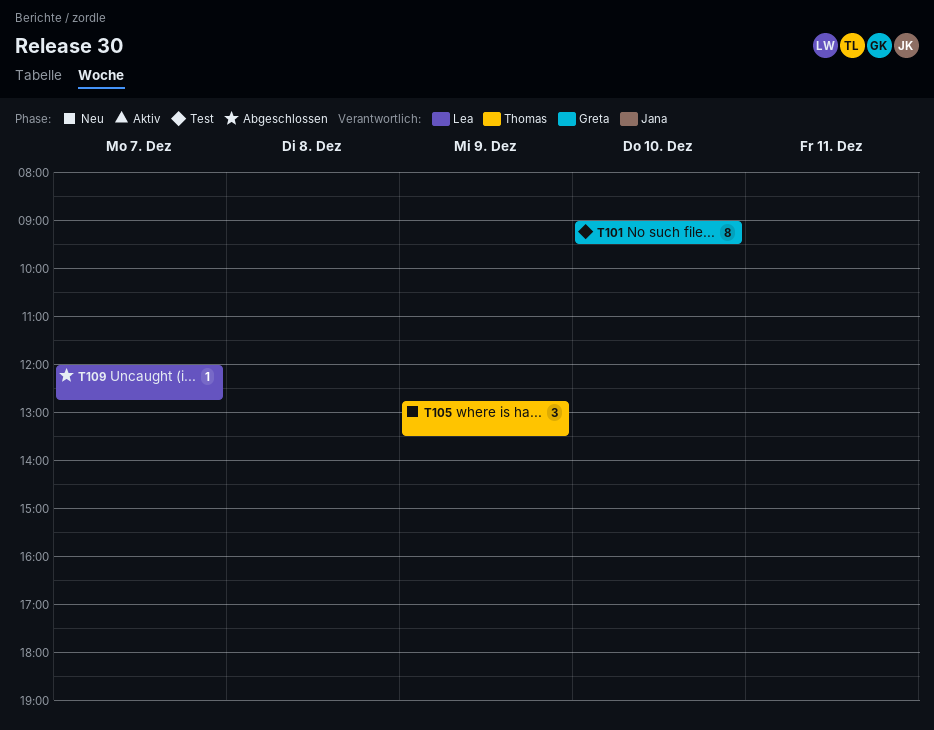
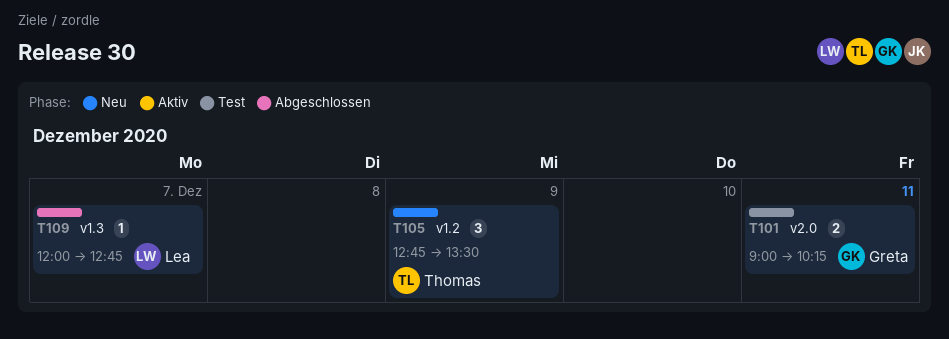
T101, estimate: 8 -> 2
T101, day: Dec 10 -> Dec 11
T101, ends: 09:30 -> 10:15

